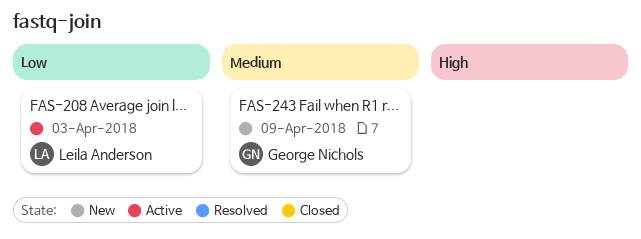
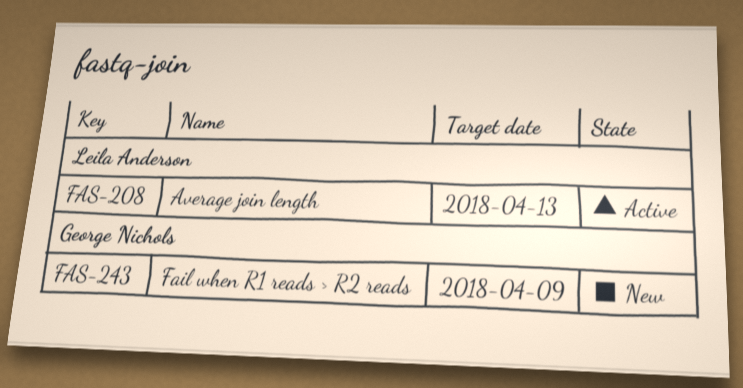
FAS-208, due: Apr 3 -> Apr 13

